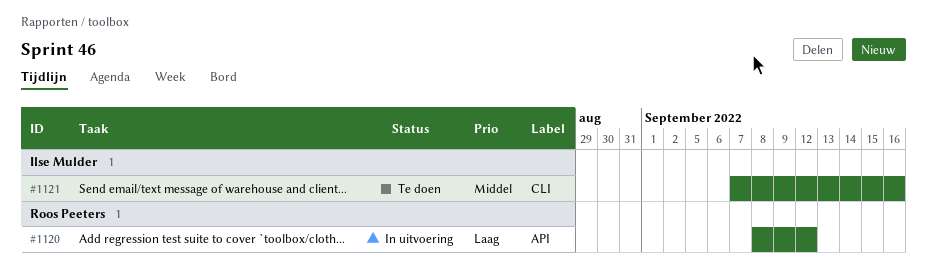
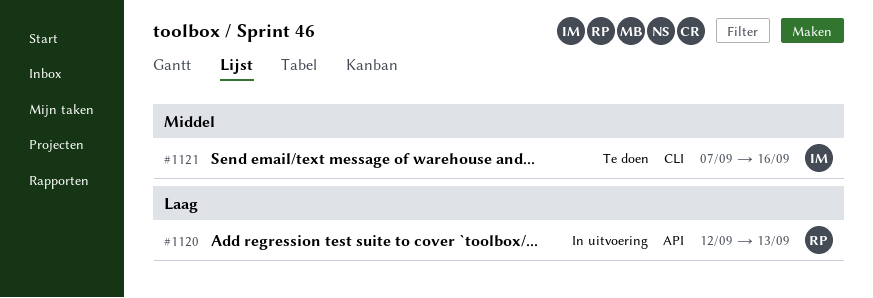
#1120, start: Sep 8 -> Sep 12
#1120, due: Sep 12 -> Sep 13

